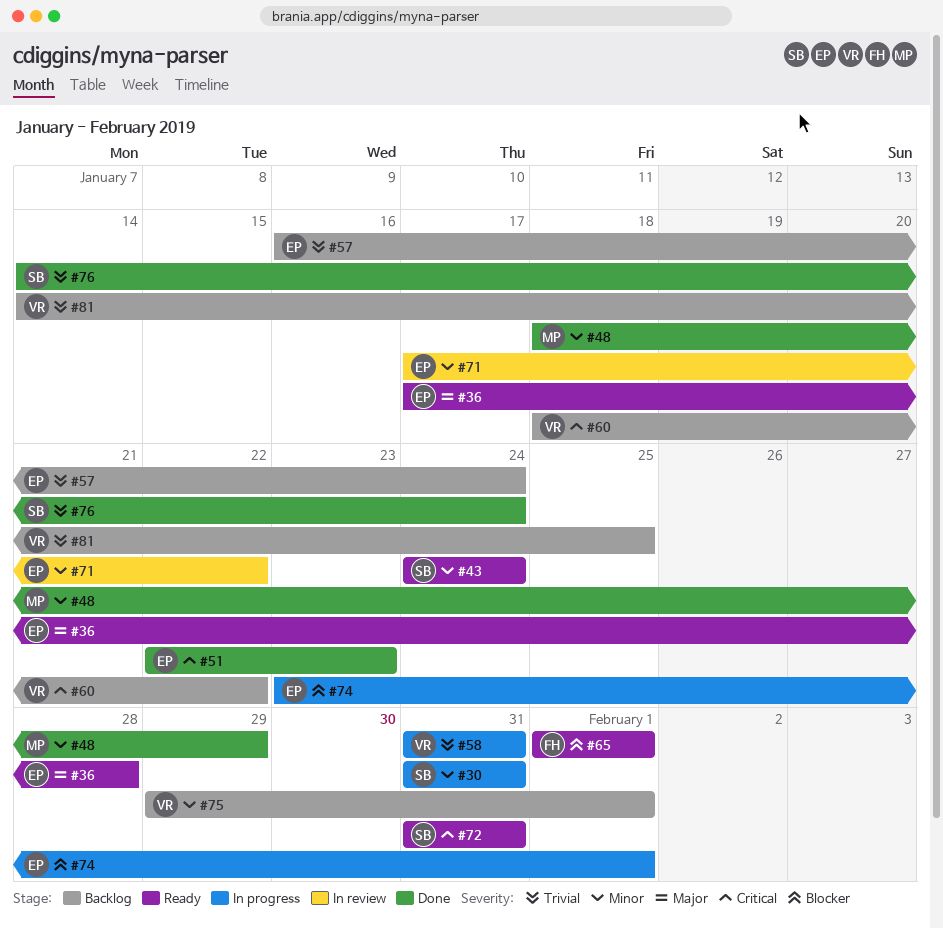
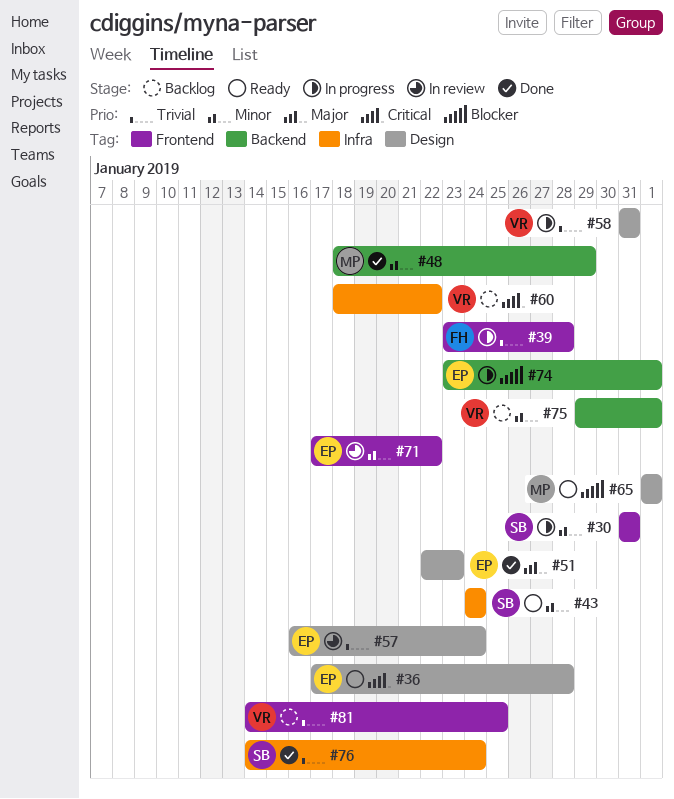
#36, priority: Major -> Critical
#39: none -> present
#51, priority: Critical -> Major
#57, status: Backlog -> In review
#65, owner: FH -> MP
#72: present -> none

